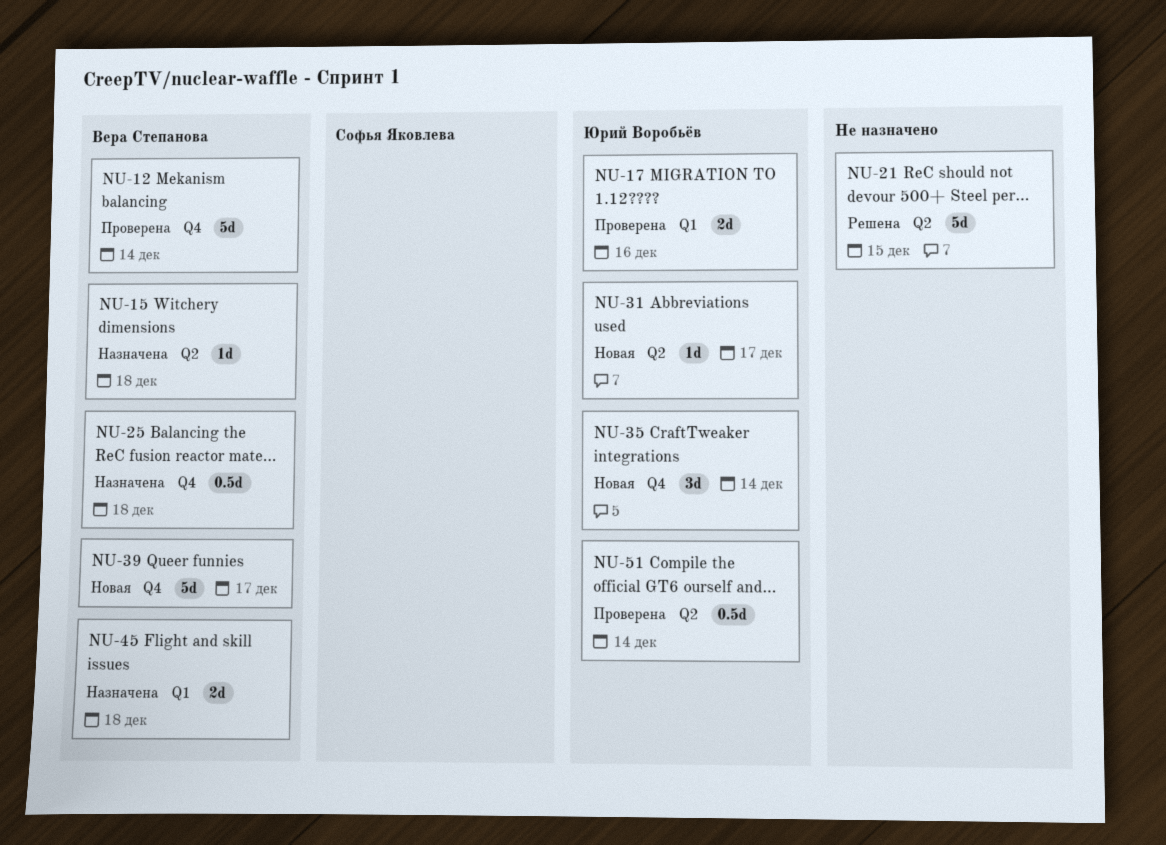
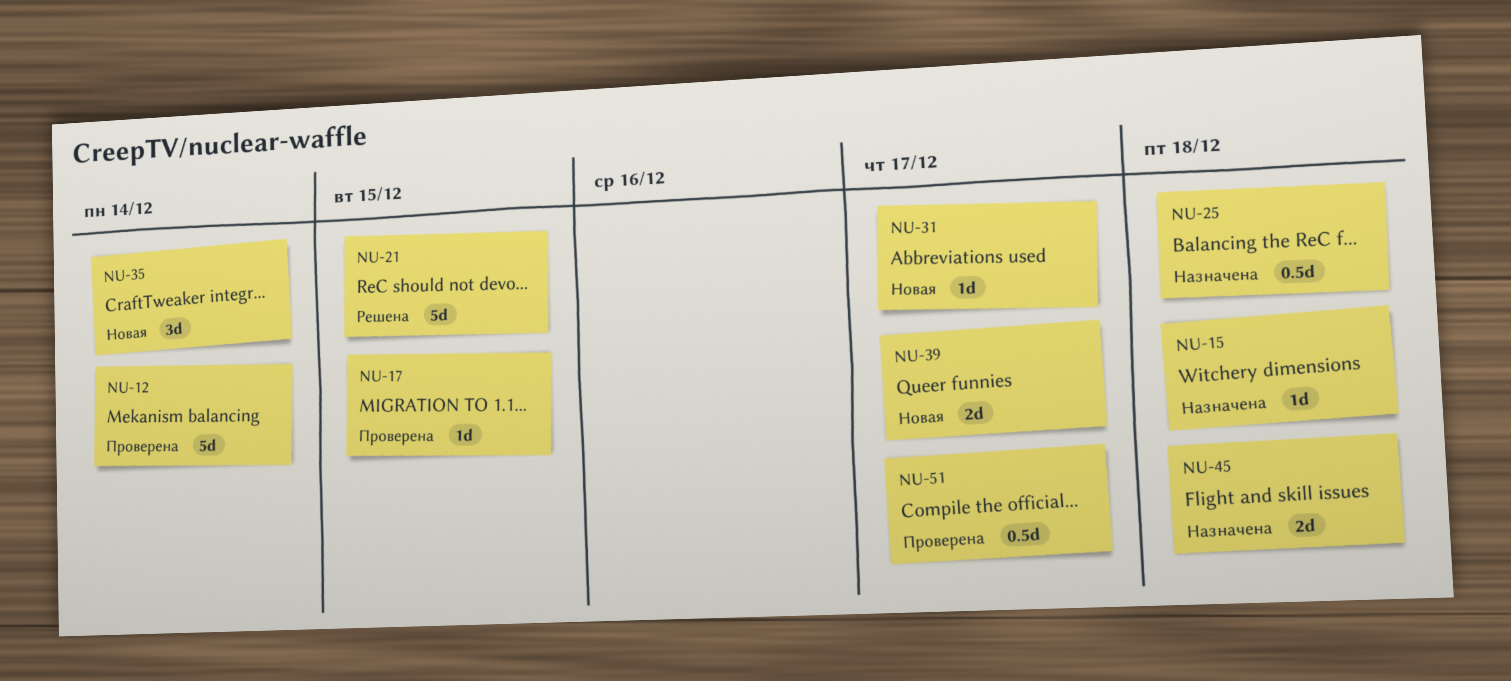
NU-17, estimate: 2d -> 1d
NU-17, due: Dec 16 -> Dec 15
NU-39, estimate: 5d -> 2d
NU-51, due: Dec 14 -> Dec 17

